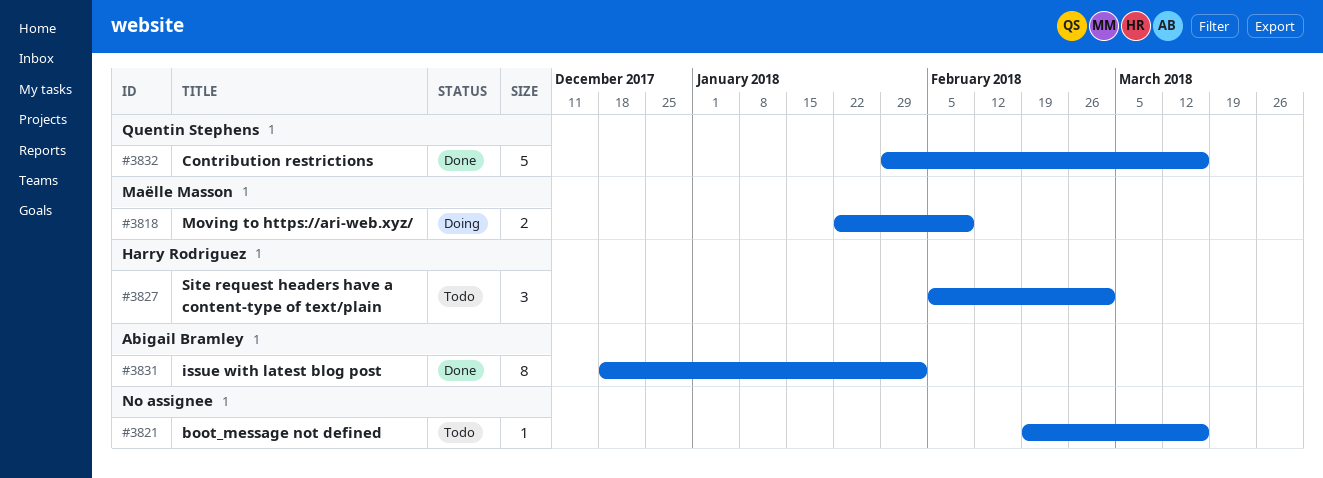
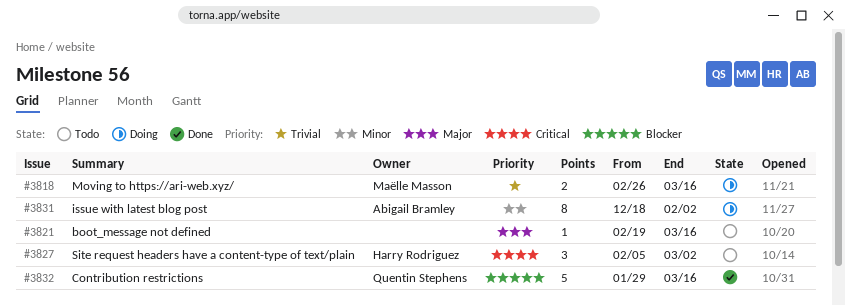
#3818, start: Jan 22 -> Feb 26
#3818, due: Feb 9 -> Mar 16
#3831, status: Done -> Doing

